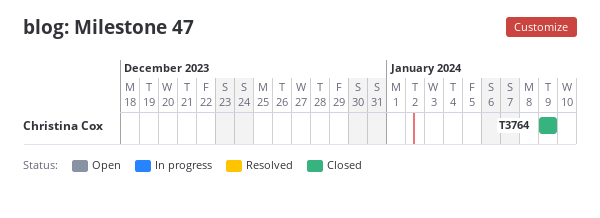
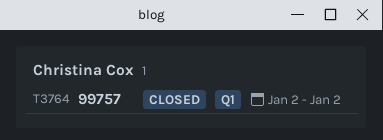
T3764, start: Jan 9 -> Jan 2
T3764, due: Jan 9 -> Jan 2

